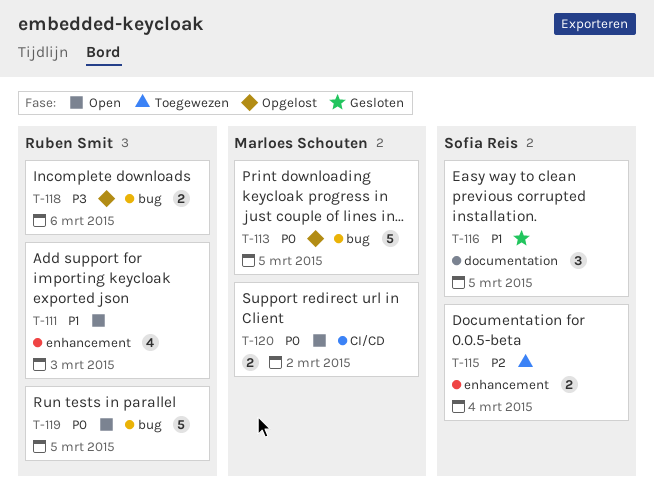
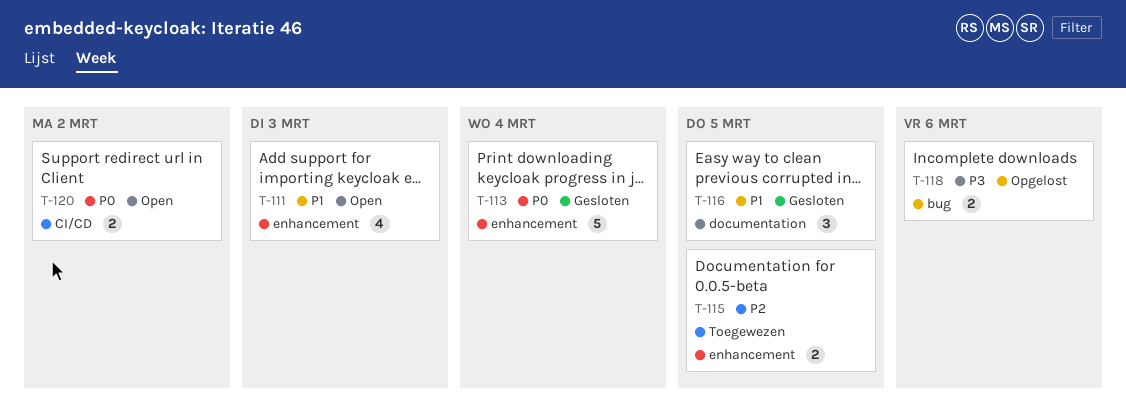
T-113, status: Opgelost -> Gesloten
T-113, label: bug -> enhancement
T-113, due: Mar 5 -> Mar 4
T-115, due: Mar 4 -> Mar 5
T-119: present -> none

